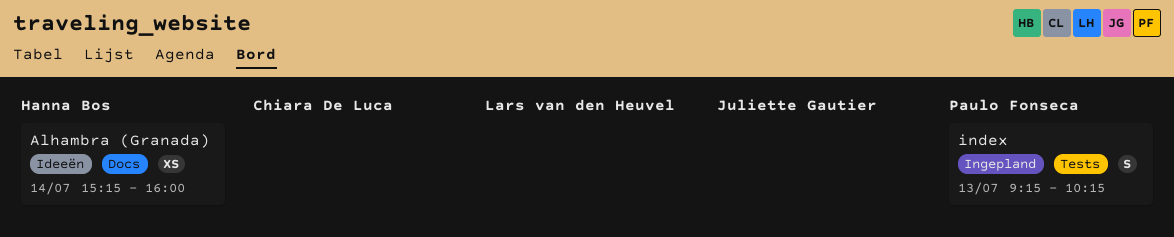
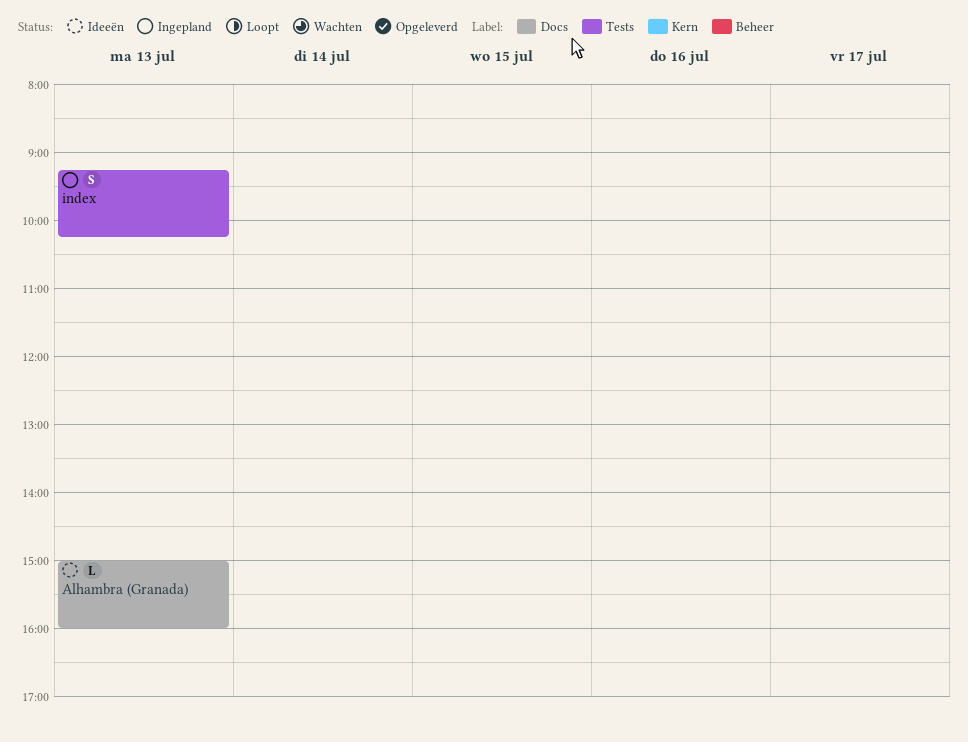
Alhambra (Granada), estimate: XS -> L
Alhambra (Granada), day: Jul 14 -> Jul 13
Alhambra (Granada), begins: 15:15 -> 15:00

